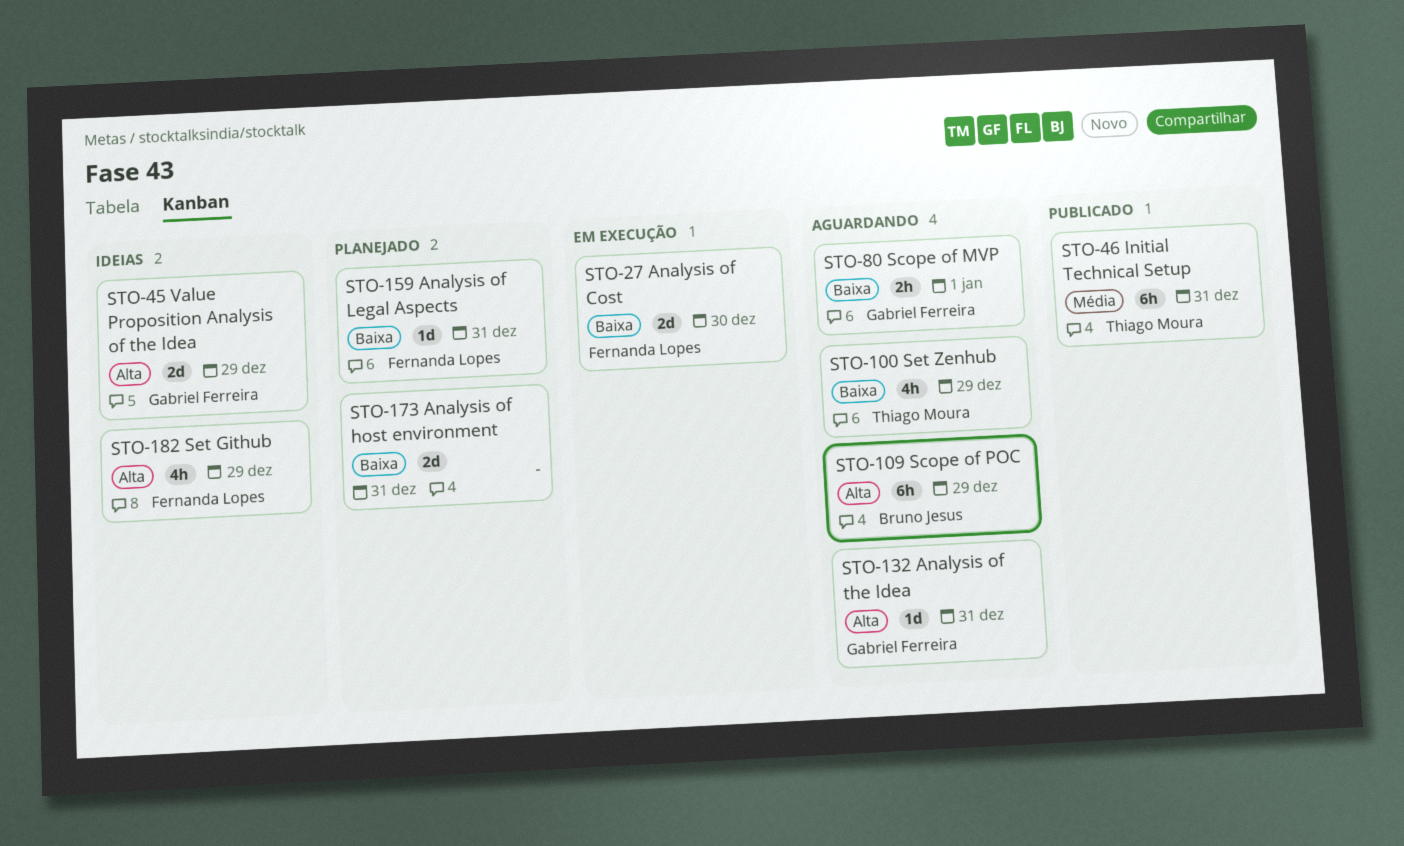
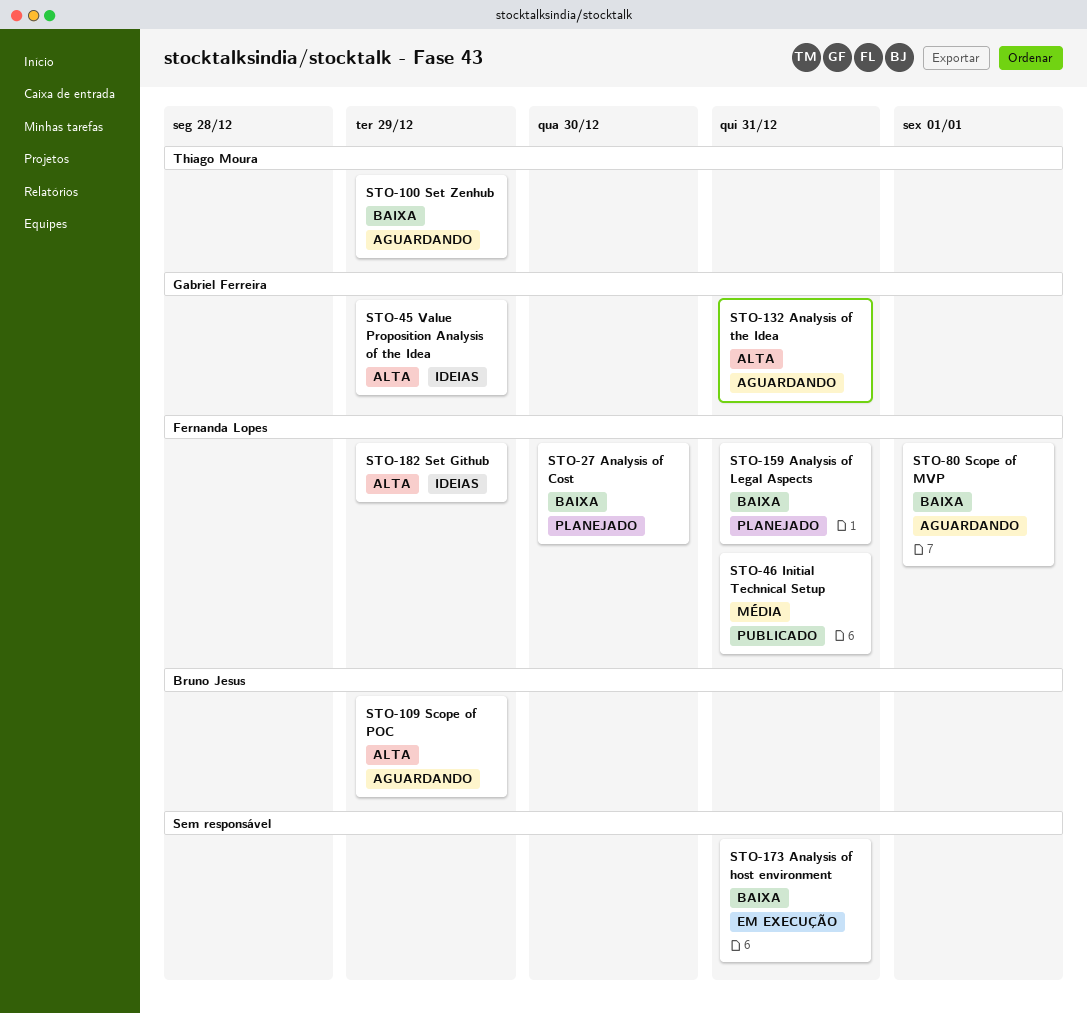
STO-27, status: Em execução -> Planejado
STO-46, owner: Thiago Moura -> Fernanda Lopes
STO-80, owner: Gabriel Ferreira -> Fernanda Lopes
STO-173, status: Planejado -> Em execução

